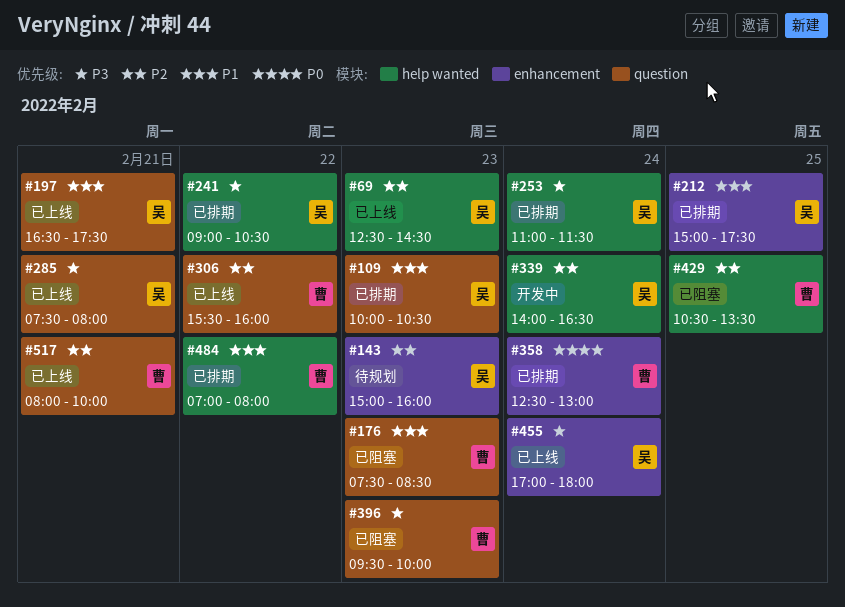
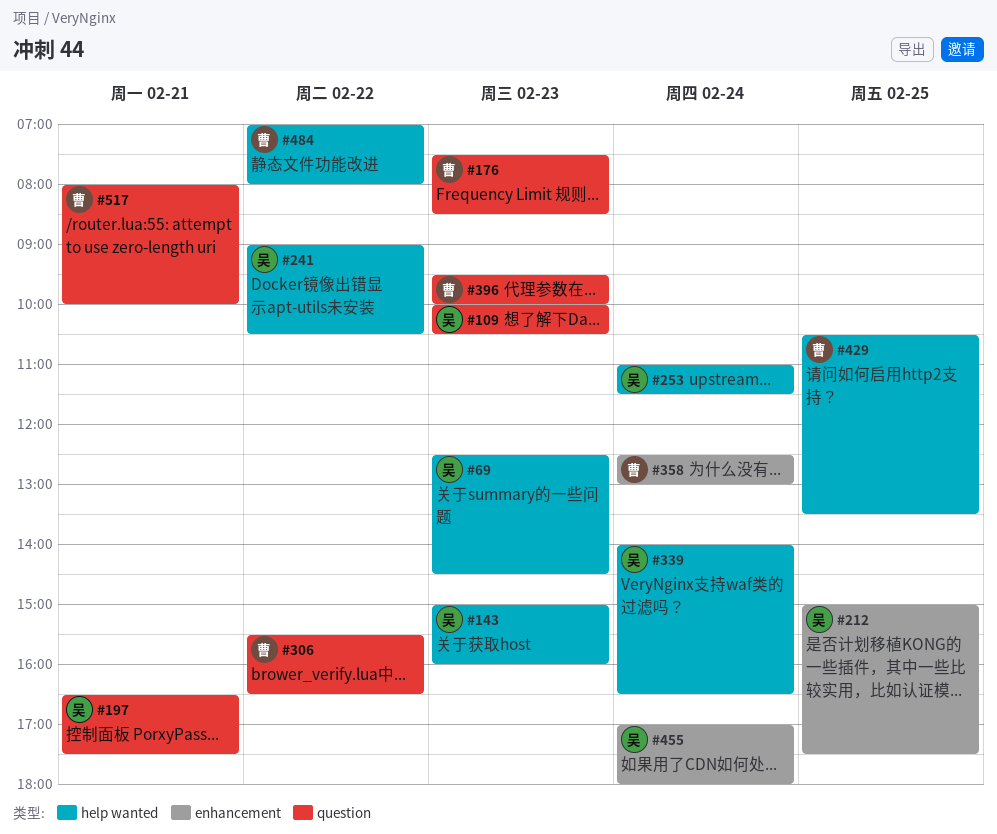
#143, label: enhancement -> help wanted
#285: present -> none
#306, ends: 16:00 -> 16:30

